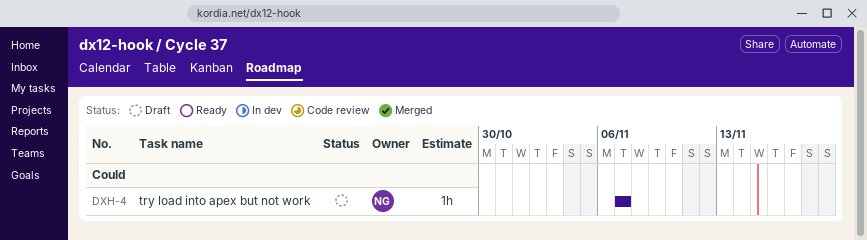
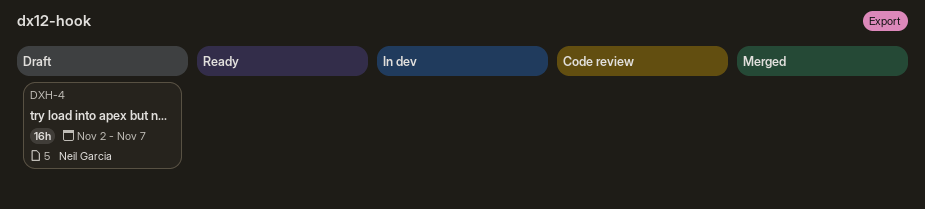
DXH-4, estimate: 1h -> 16h
DXH-4, start: Nov 7 -> Nov 2

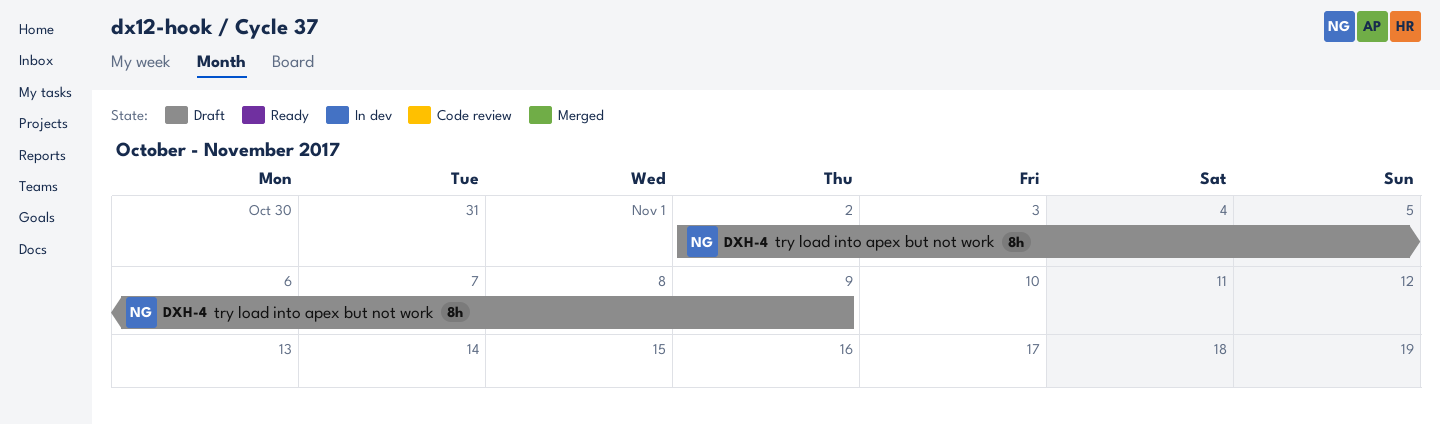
DXH-4, estimate: 16h -> 8h
DXH-4, due: Nov 7 -> Nov 9

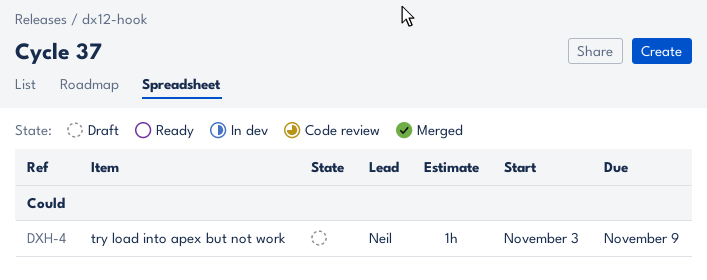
DXH-4, estimate: 8h -> 1h
DXH-4, start: Nov 2 -> Nov 3

